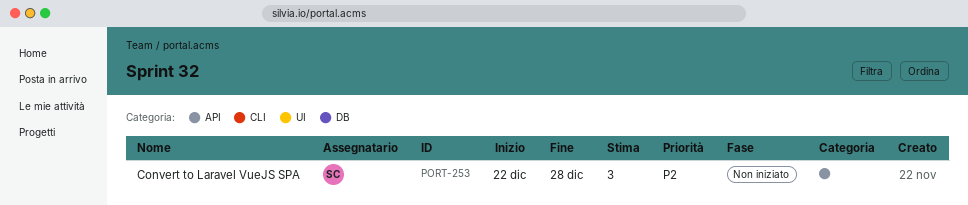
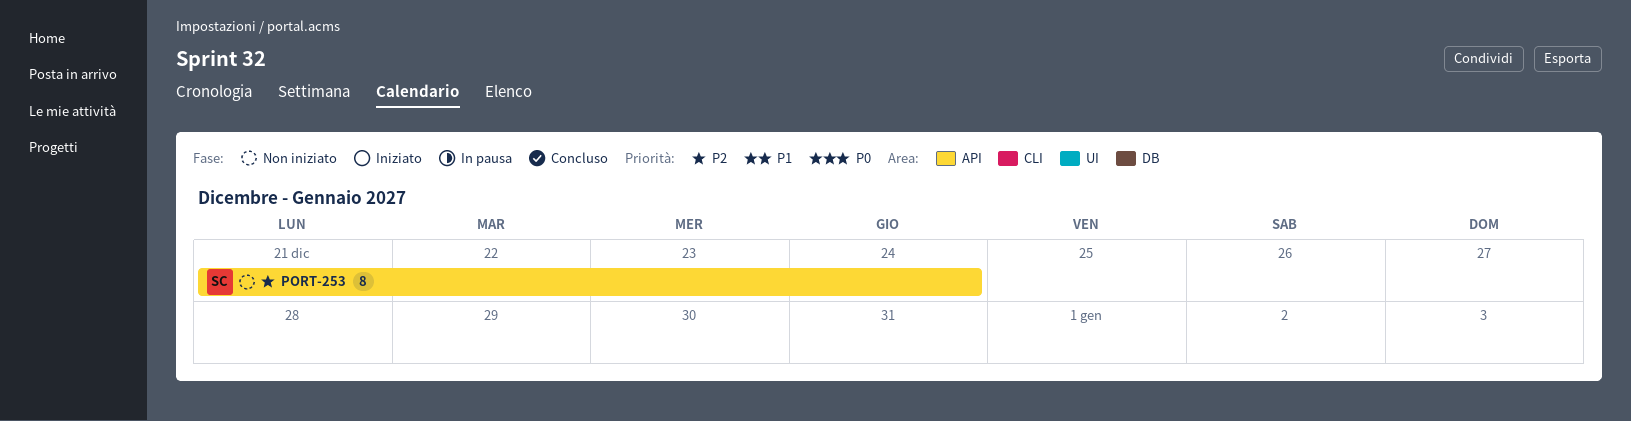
PORT-253, estimate: 3 -> 8
PORT-253, start: Dec 22 -> Dec 21
PORT-253, due: Dec 28 -> Dec 24

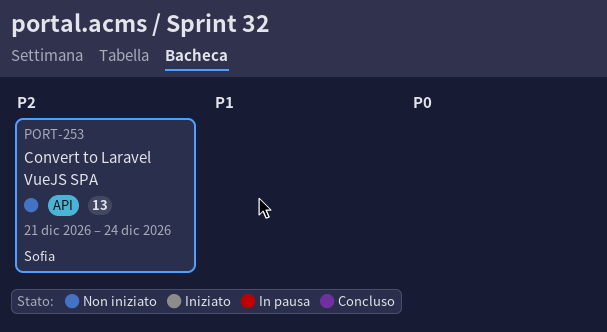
PORT-253, estimate: 8 -> 13

